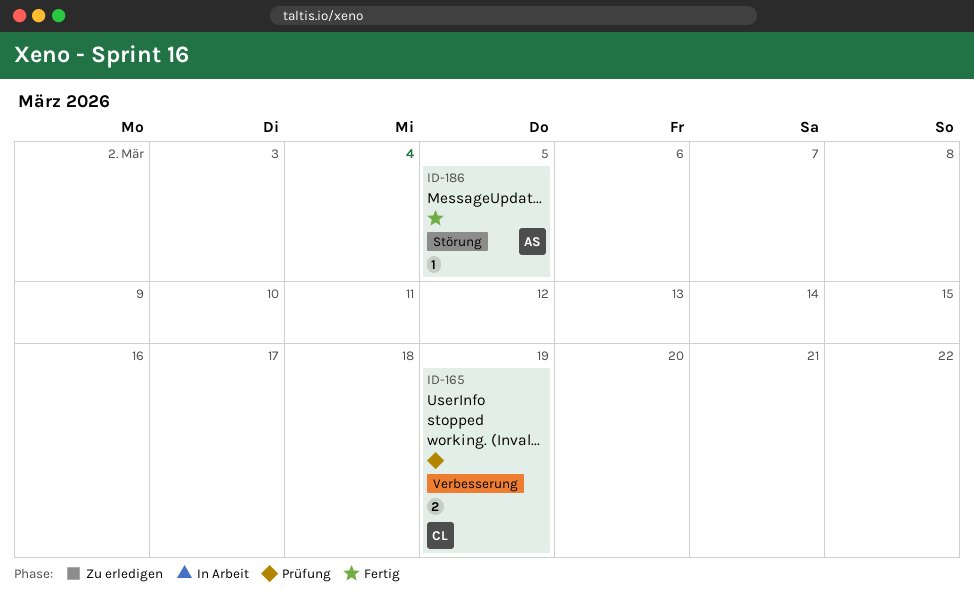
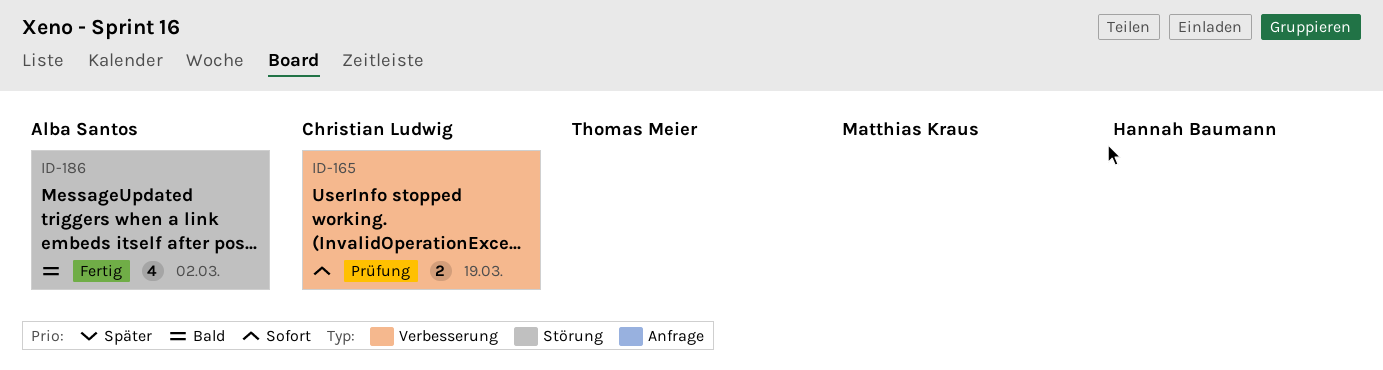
ID-186, estimate: 1 -> 4
ID-186, due: Mar 5 -> Mar 2

